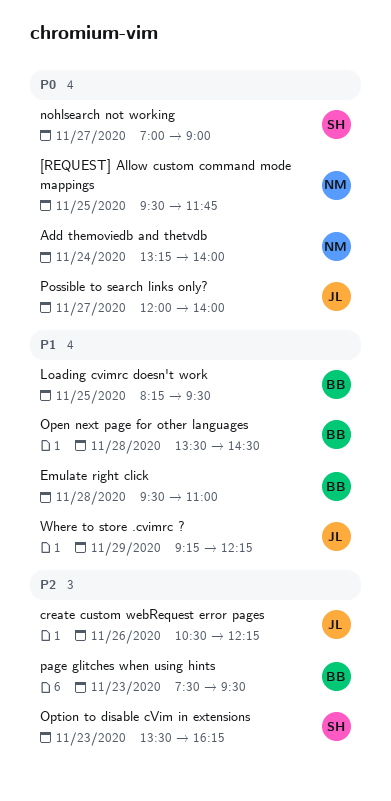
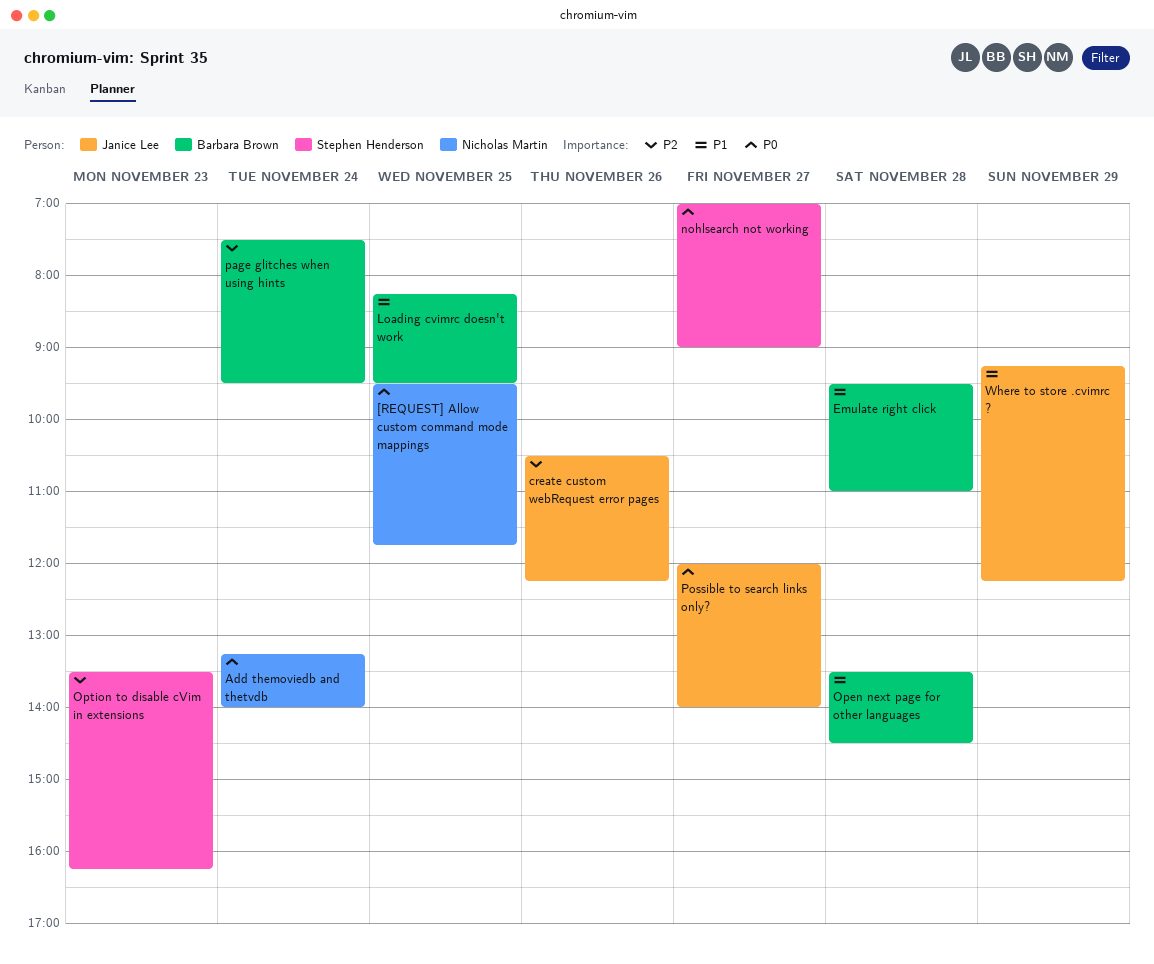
page glitches when using hints, day: Nov 23 -> Nov 24

